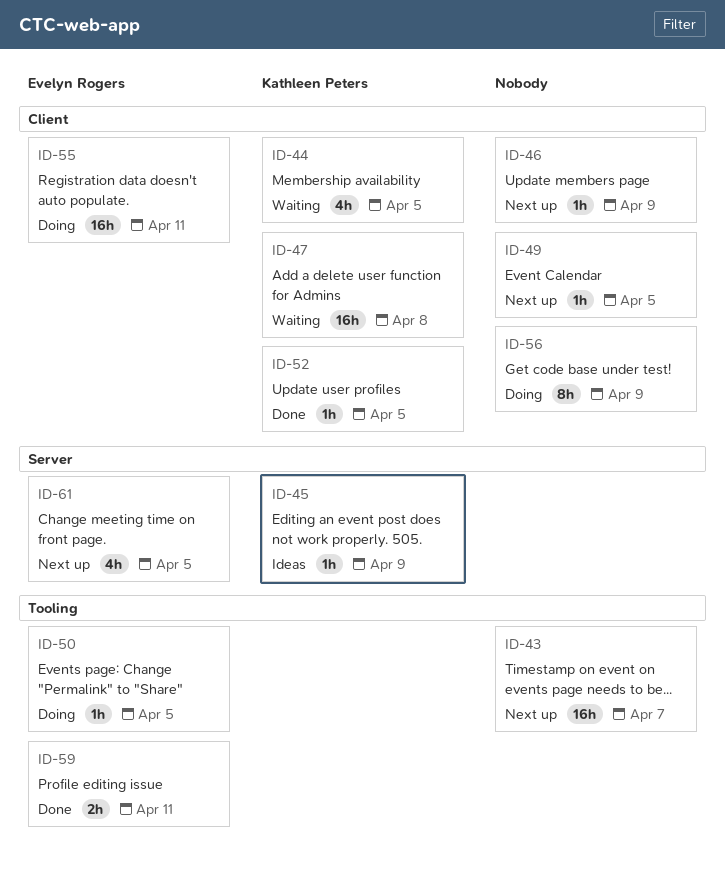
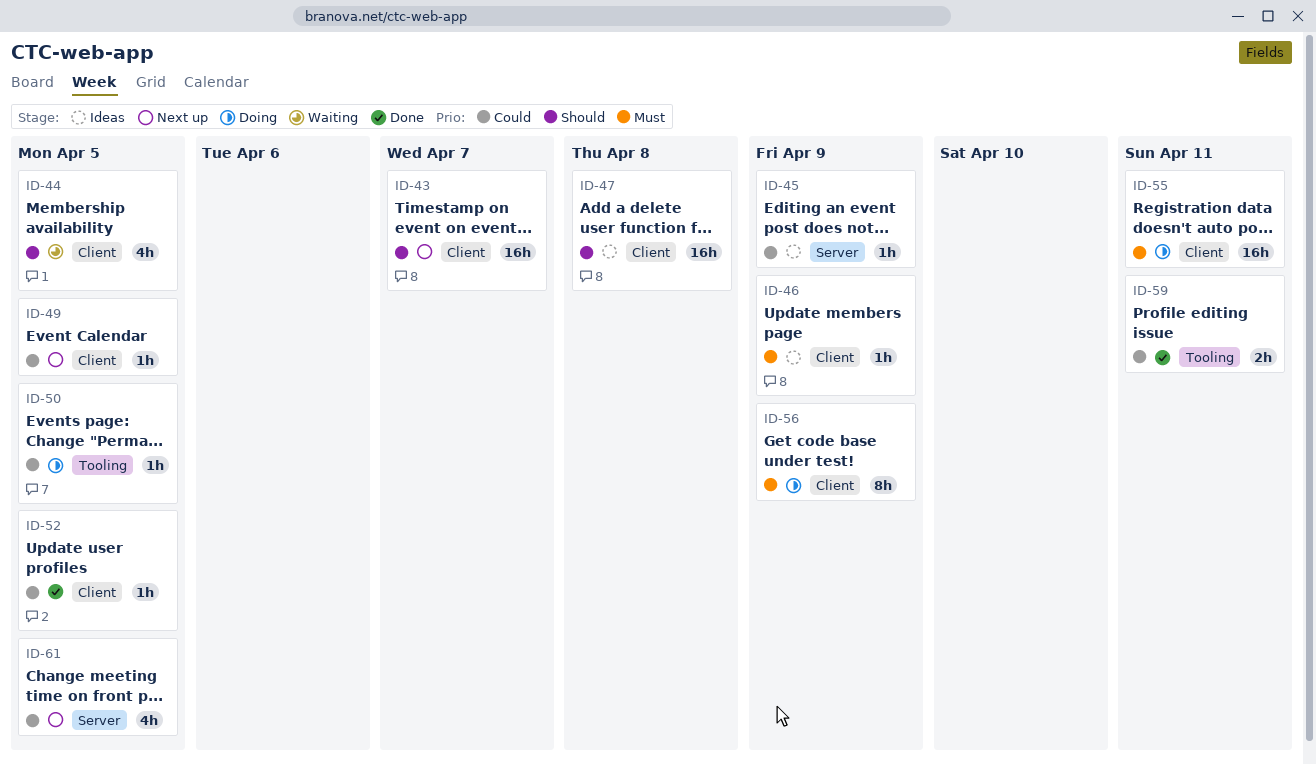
ID-43, label: Tooling -> Client
ID-46, status: Next up -> Ideas
ID-47, status: Waiting -> Ideas

